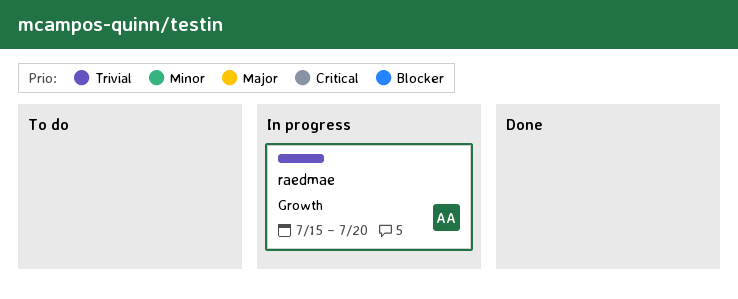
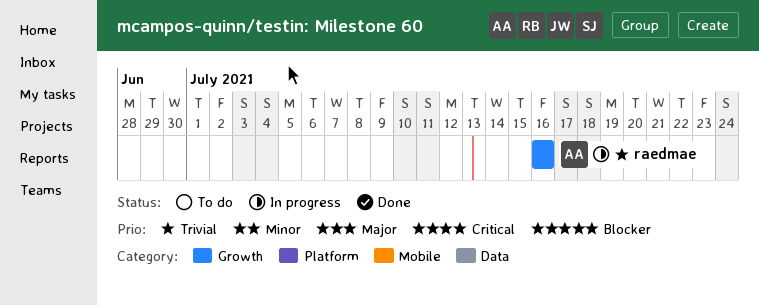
raedmae, start: Jul 15 -> Jul 16
raedmae, due: Jul 20 -> Jul 16

